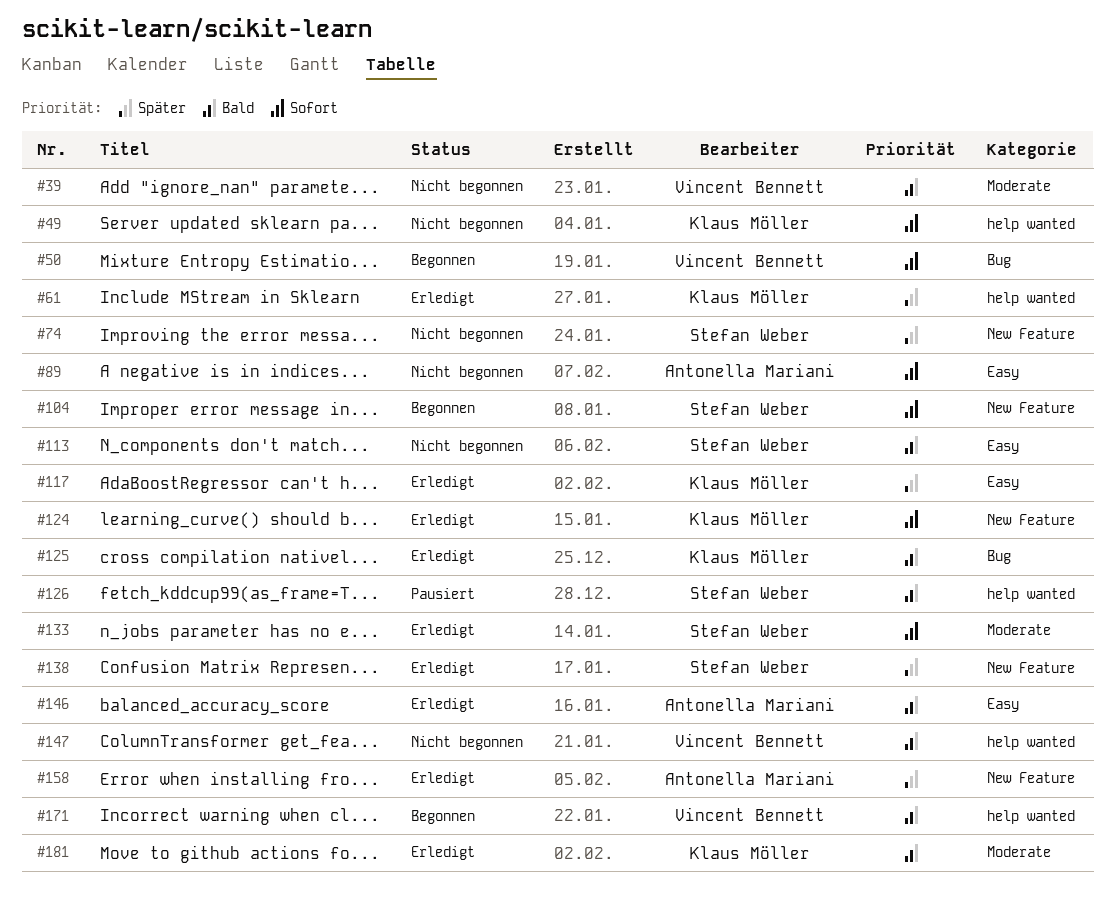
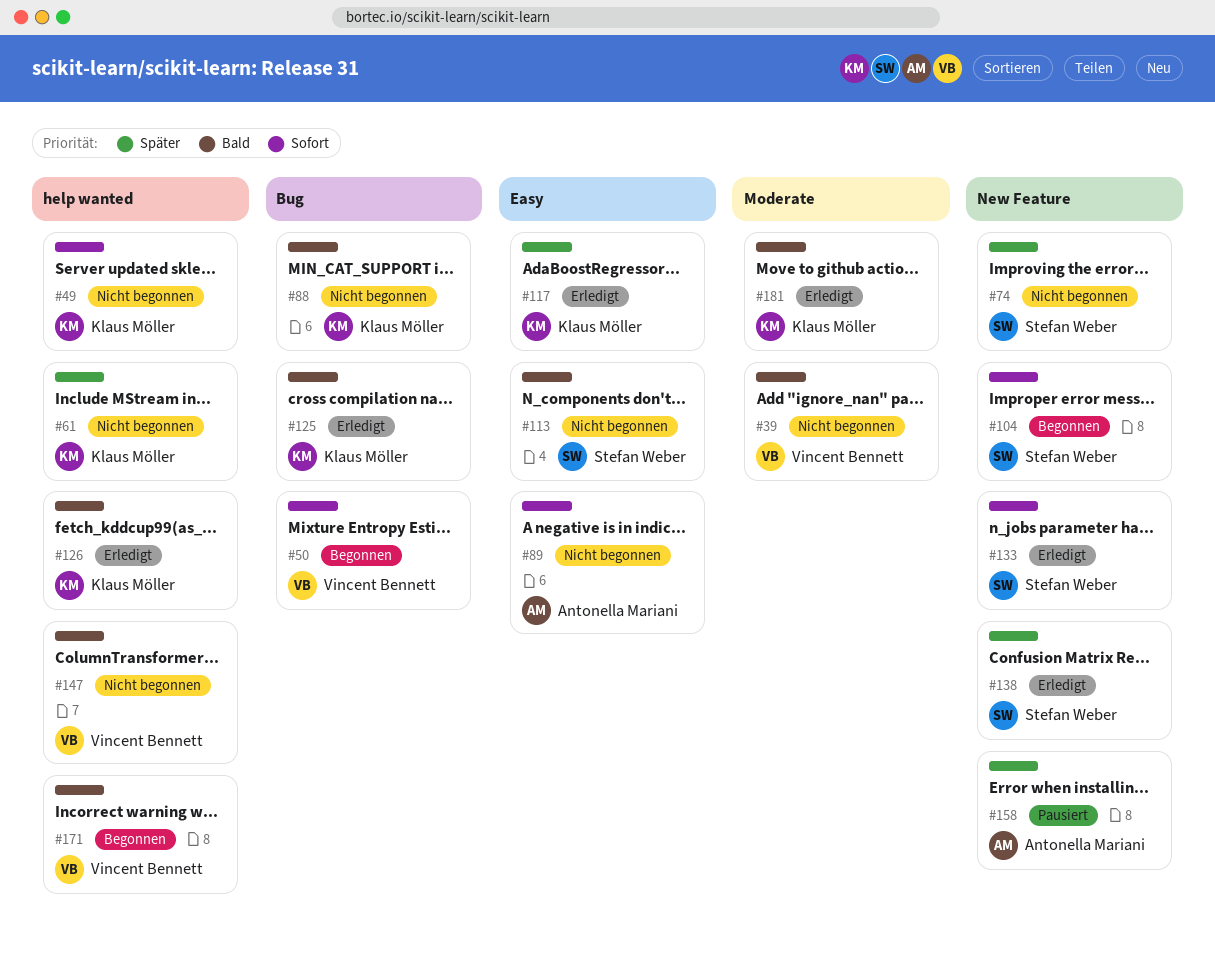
#61, status: Erledigt -> Nicht begonnen
#88: none -> present
#124: present -> none
#126, status: Pausiert -> Erledigt
#126, owner: Stefan Weber -> Klaus Möller
#133, label: Moderate -> New Feature
#146: present -> none
#158, status: Erledigt -> Pausiert

